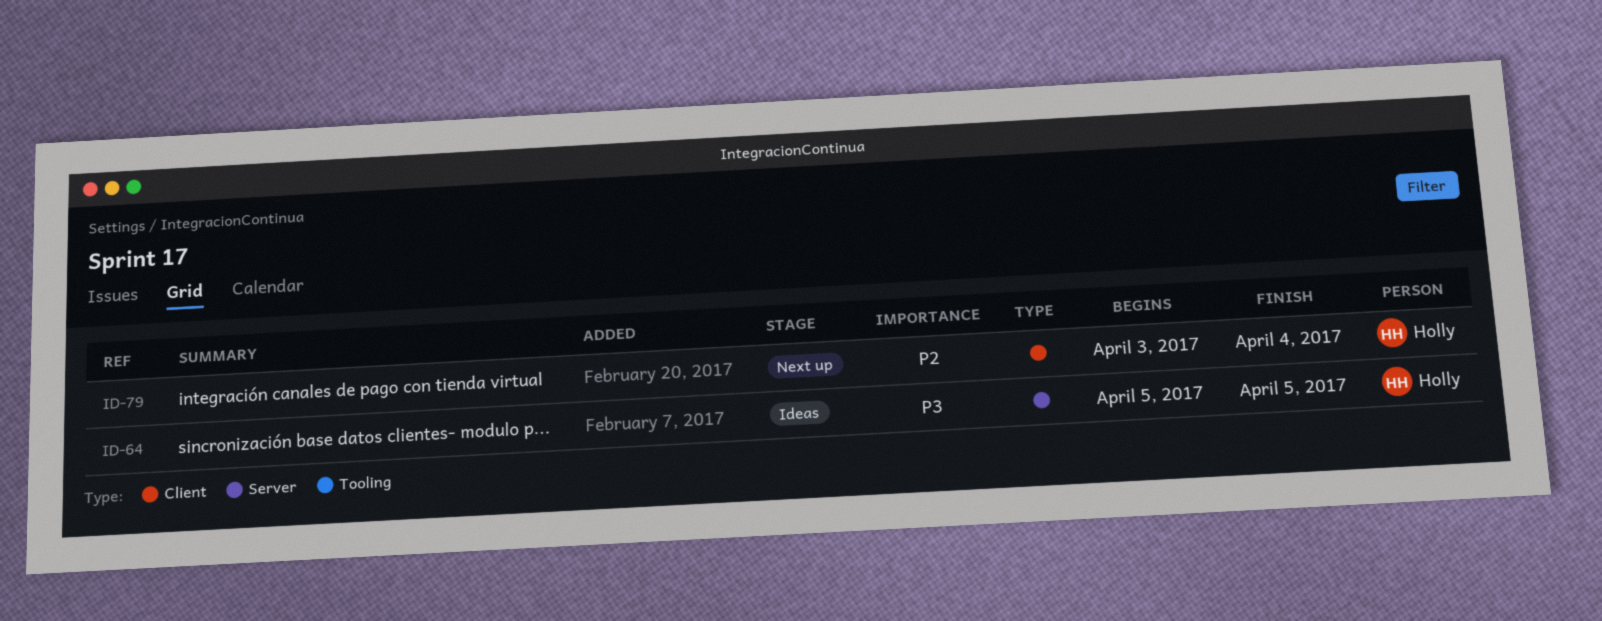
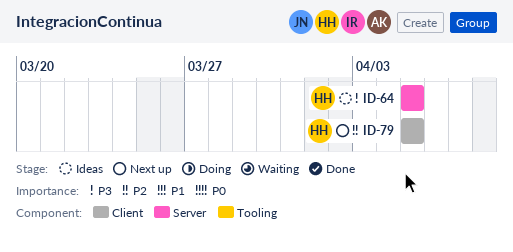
ID-79, start: Apr 3 -> Apr 5
ID-79, due: Apr 4 -> Apr 5

